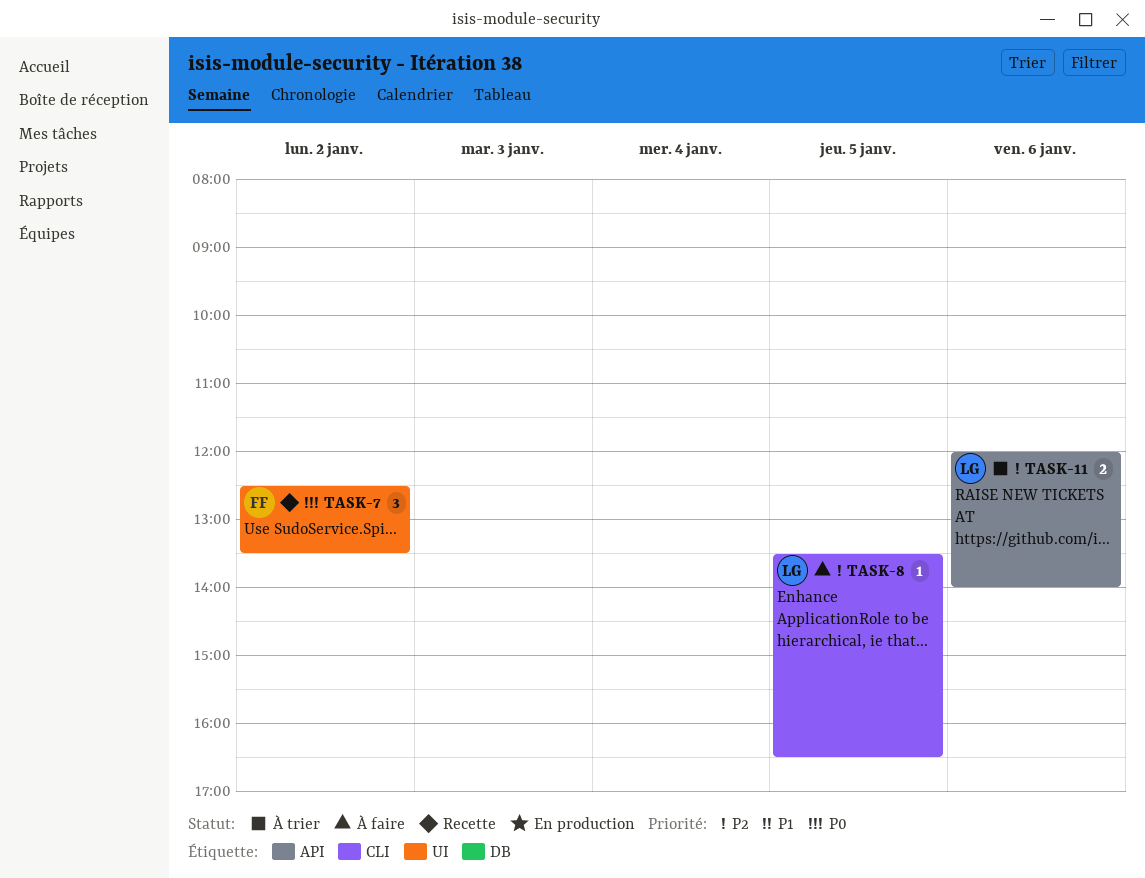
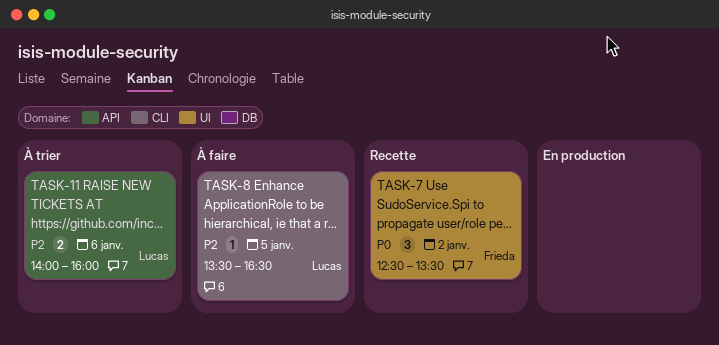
TASK-11, begins: 12:00 -> 14:00
TASK-11, ends: 14:00 -> 16:00

